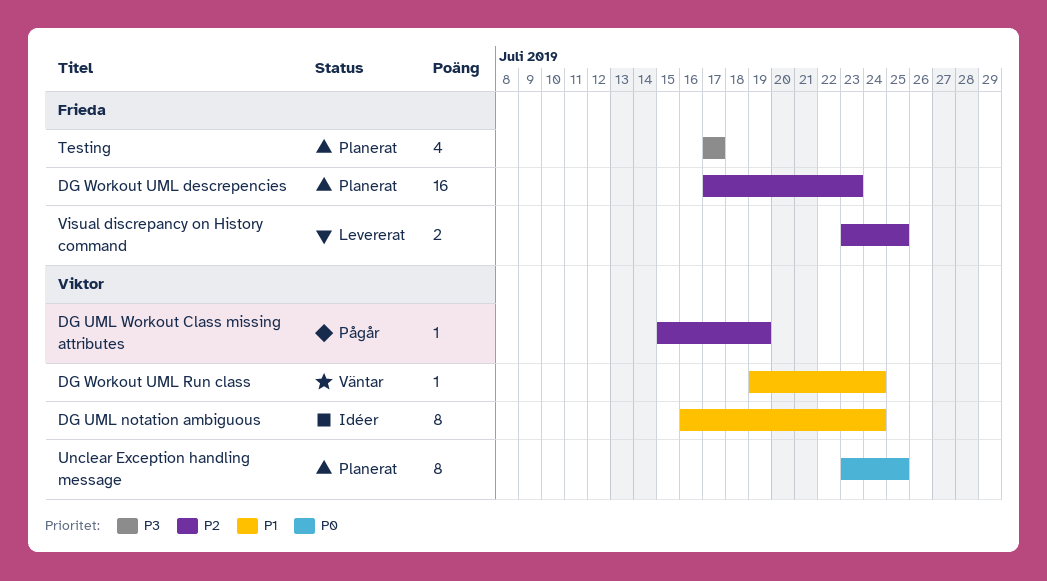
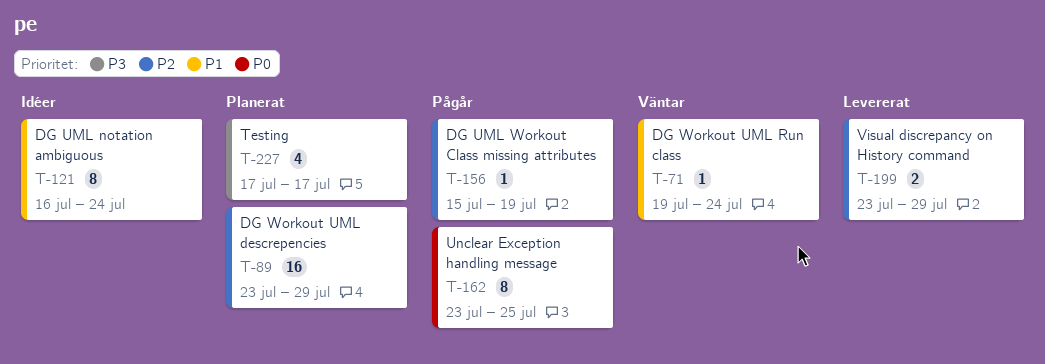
DG Workout UML descrepencies, start: Jul 17 -> Jul 23
DG Workout UML descrepencies, due: Jul 23 -> Jul 29
Unclear Exception handling message, status: Planerat -> Pågår
Visual discrepancy on History command, due: Jul 25 -> Jul 29

